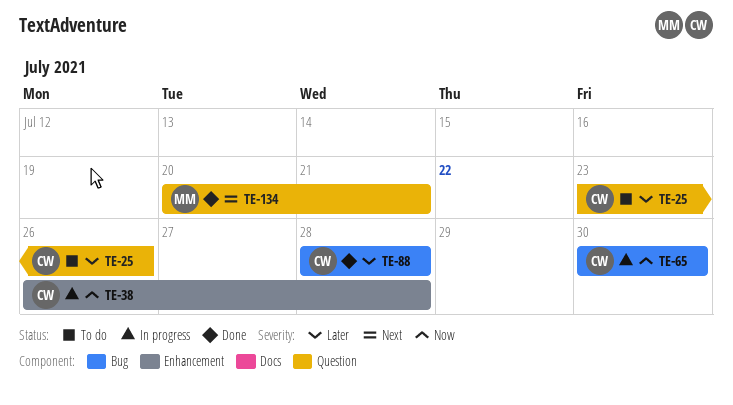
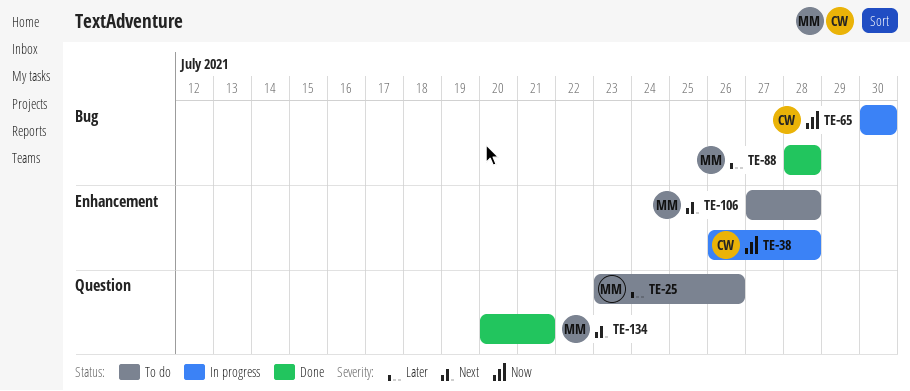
TE-25, owner: CW -> MM
TE-88, owner: CW -> MM
TE-106: none -> present

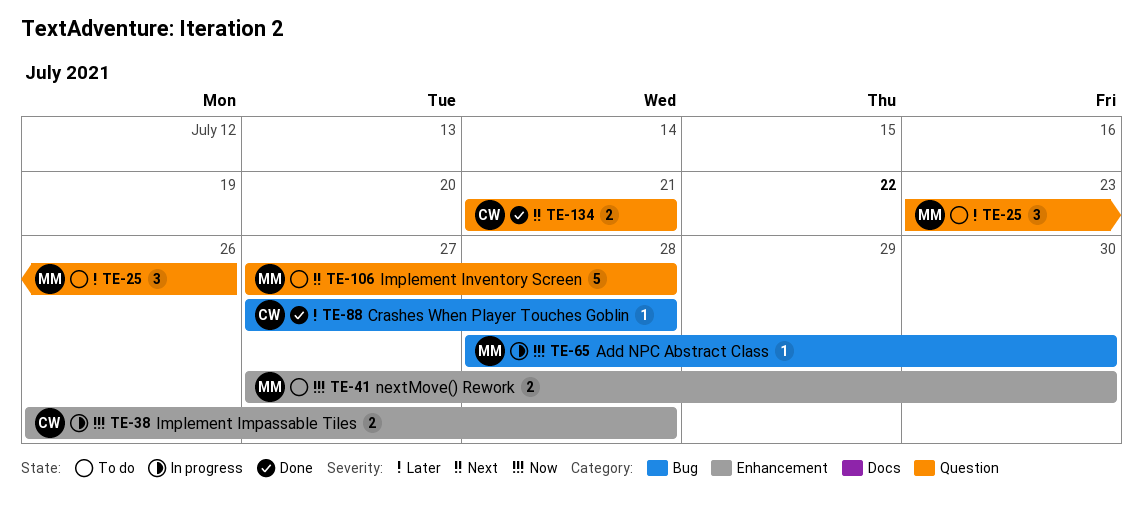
TE-41: none -> present
TE-65, owner: CW -> MM
TE-65, start: Jul 30 -> Jul 28
TE-88, owner: MM -> CW
TE-88, start: Jul 28 -> Jul 27
TE-106, label: Enhancement -> Question
TE-134, owner: MM -> CW
TE-134, start: Jul 20 -> Jul 21

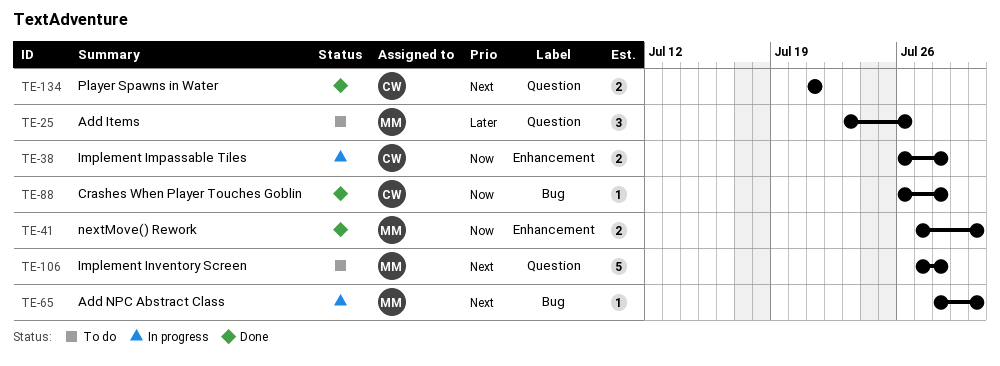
TE-41, status: To do -> Done
TE-65, priority: Now -> Next
TE-88, priority: Later -> Now
TE-88, start: Jul 27 -> Jul 26

